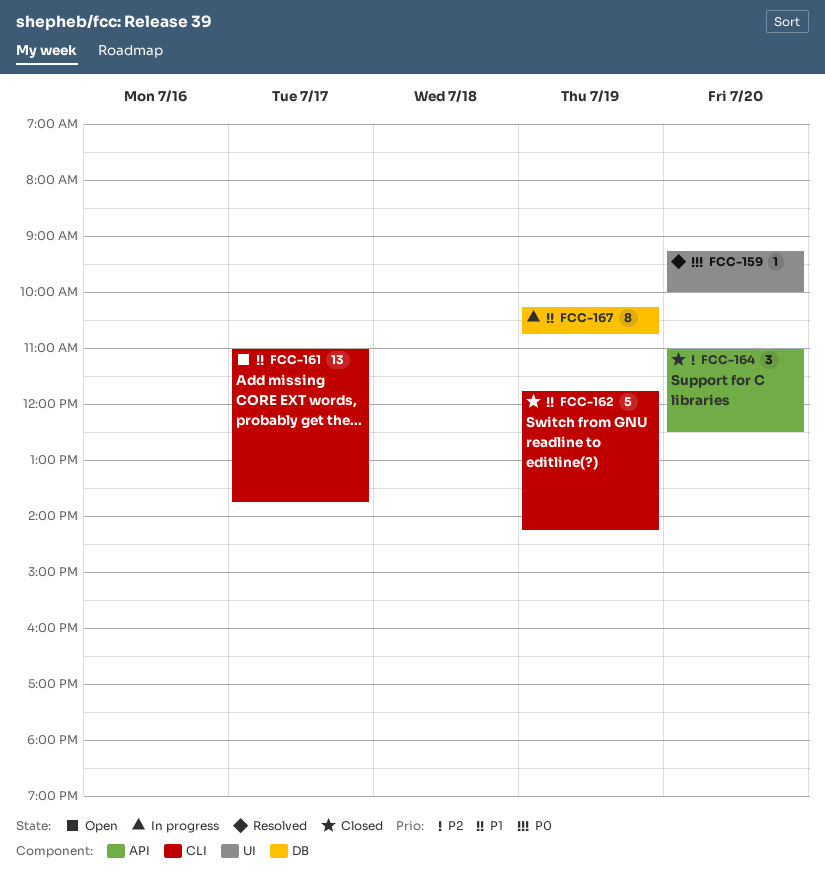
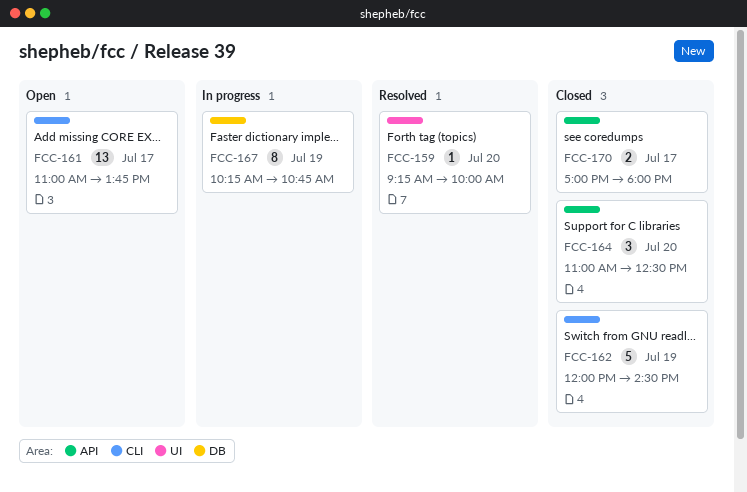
FCC-162, begins: 11:45 -> 12:00
FCC-162, ends: 14:15 -> 14:30
FCC-170: none -> present

